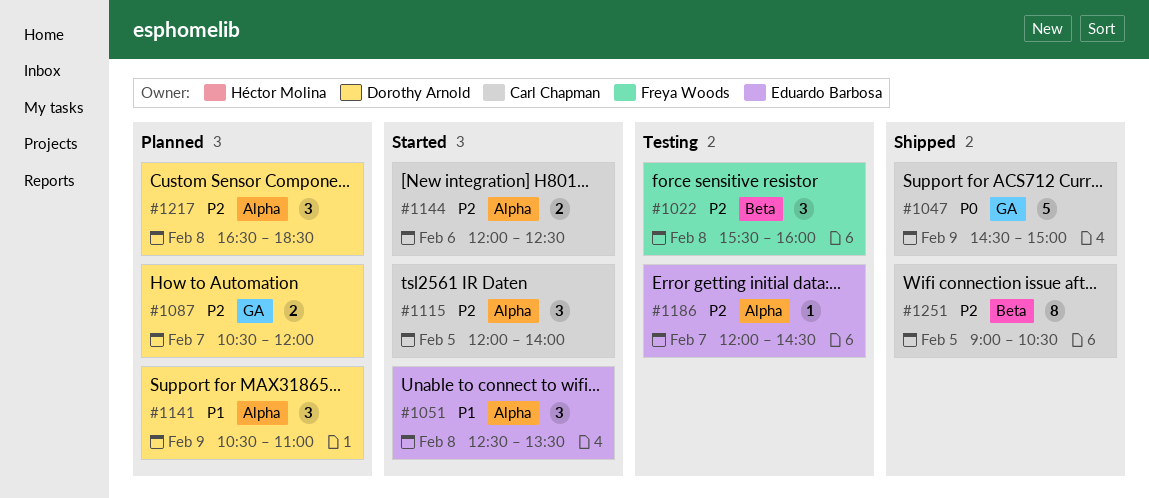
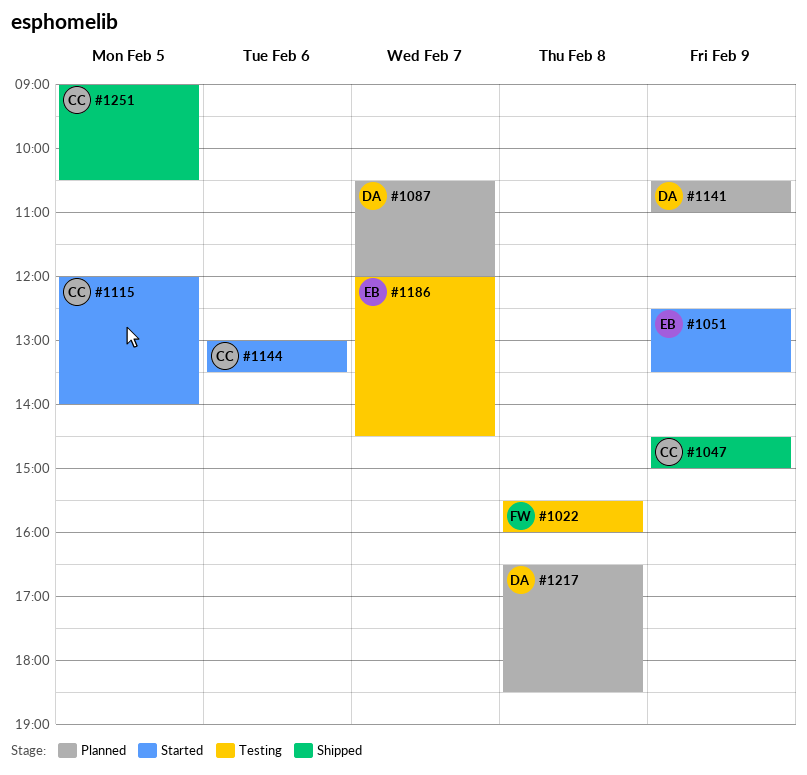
#1051, day: Feb 8 -> Feb 9
#1144, begins: 12:00 -> 13:00
#1144, ends: 12:30 -> 13:30

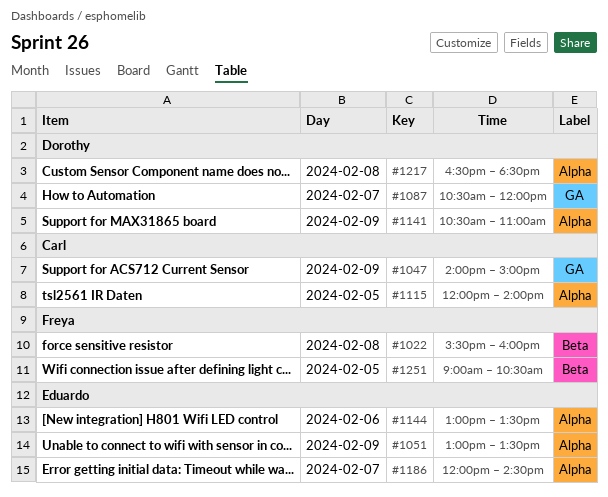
#1047, begins: 14:30 -> 14:00
#1051, begins: 12:30 -> 13:00
#1144, owner: Carl -> Eduardo
#1251, owner: Carl -> Freya

